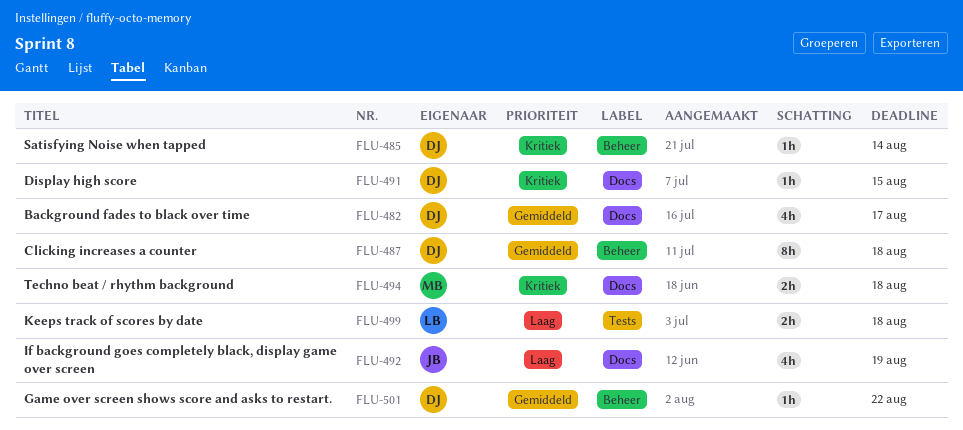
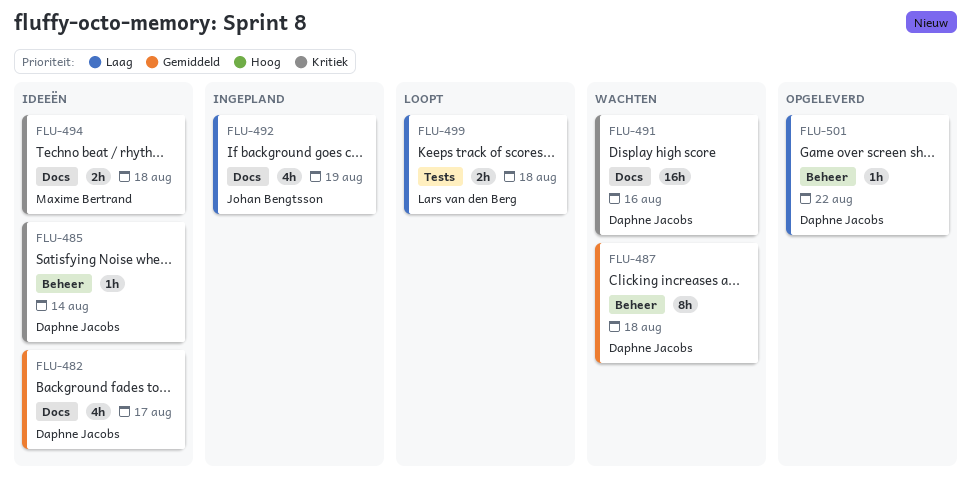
FLU-491, estimate: 1h -> 16h
FLU-491, due: Aug 15 -> Aug 16
FLU-501, priority: Gemiddeld -> Laag

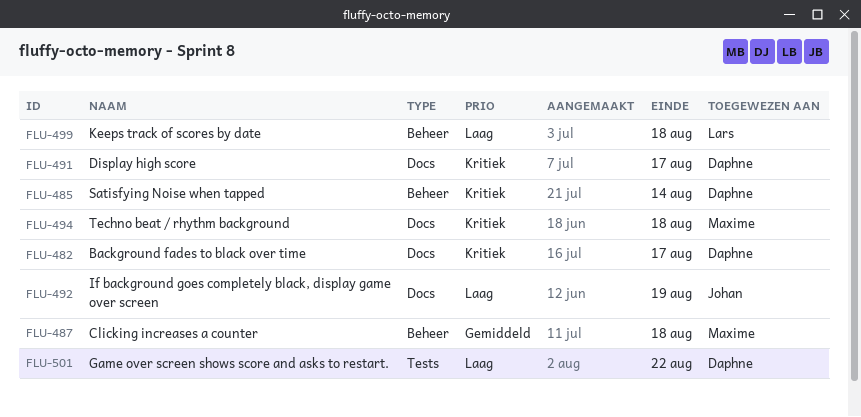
FLU-482, priority: Gemiddeld -> Kritiek
FLU-487, owner: Daphne Jacobs -> Maxime Bertrand
FLU-491, due: Aug 16 -> Aug 17
FLU-499, label: Tests -> Beheer
FLU-501, label: Beheer -> Tests

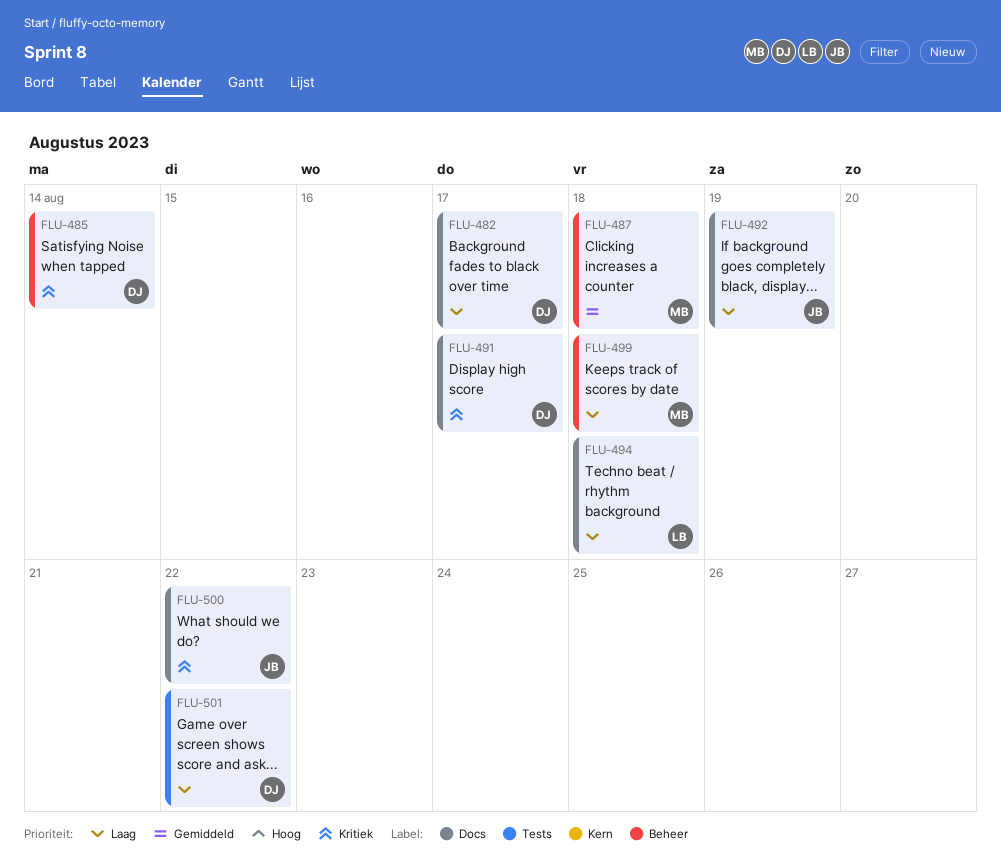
FLU-482, priority: Kritiek -> Laag
FLU-494, owner: Maxime -> Lars
FLU-494, priority: Kritiek -> Laag
FLU-499, owner: Lars -> Maxime
FLU-500: none -> present

